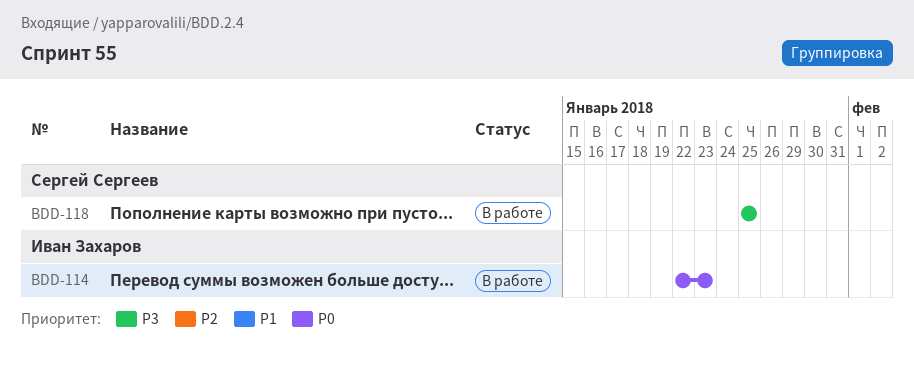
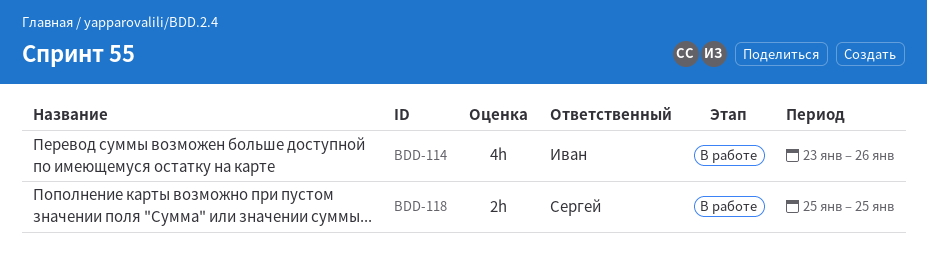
BDD-114, start: Jan 22 -> Jan 23
BDD-114, due: Jan 23 -> Jan 26

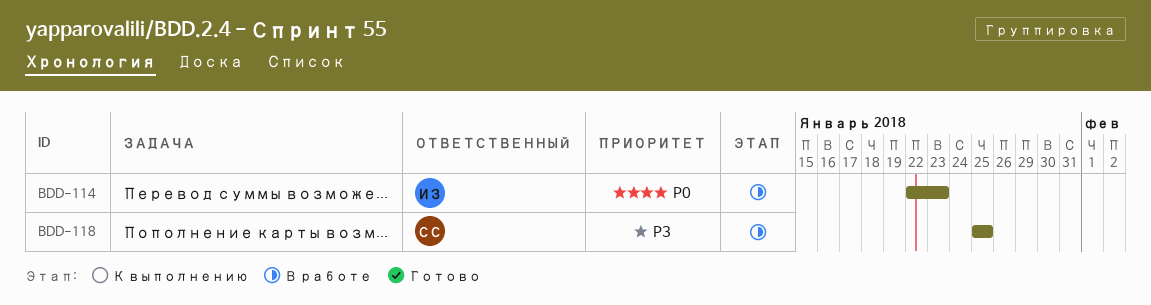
BDD-114, start: Jan 23 -> Jan 22
BDD-114, due: Jan 26 -> Jan 23

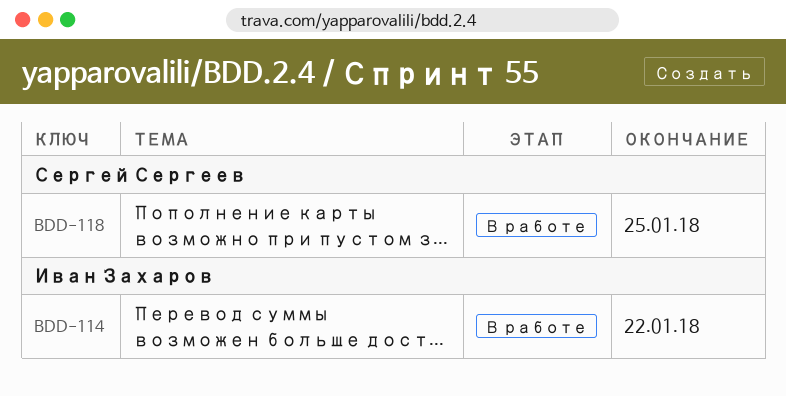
BDD-114, due: Jan 23 -> Jan 22

